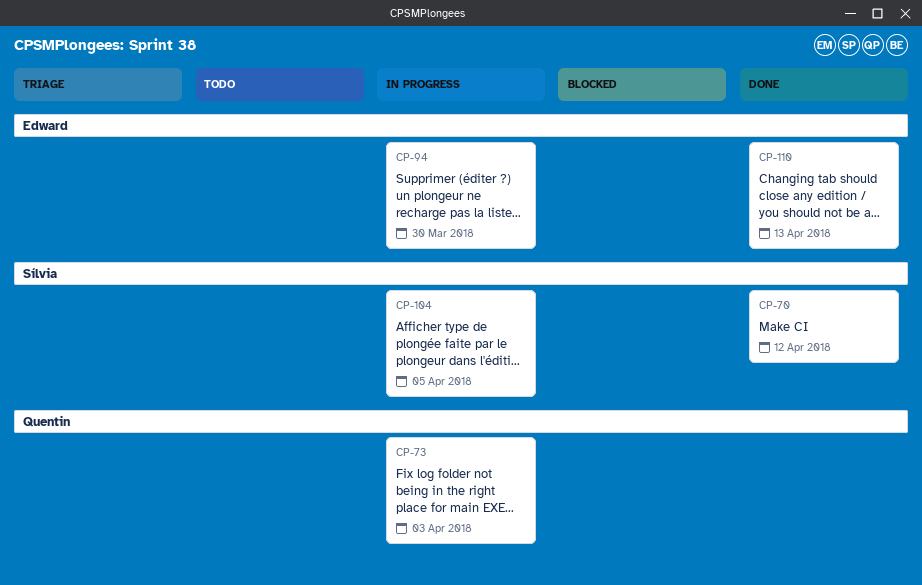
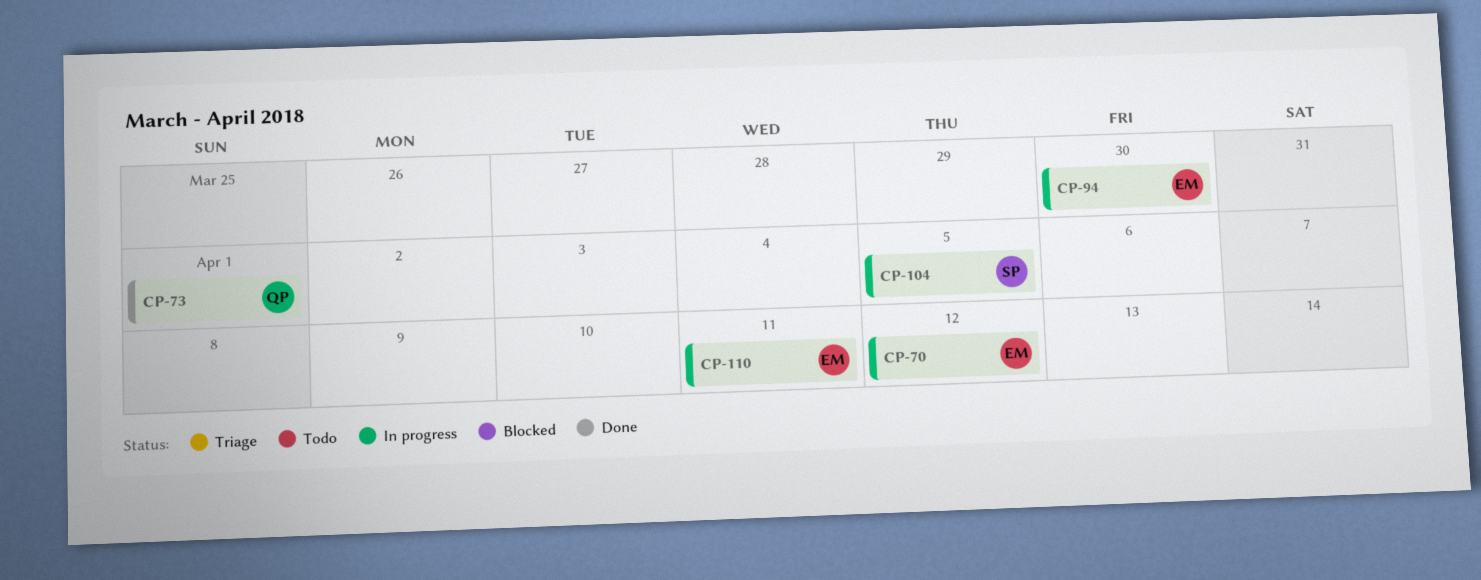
CP-70, status: Done -> In progress
CP-70, owner: Sílvia -> Edward
CP-73, status: In progress -> Done
CP-73, due: Apr 3 -> Apr 1
CP-110, status: Done -> In progress
CP-110, due: Apr 13 -> Apr 11

